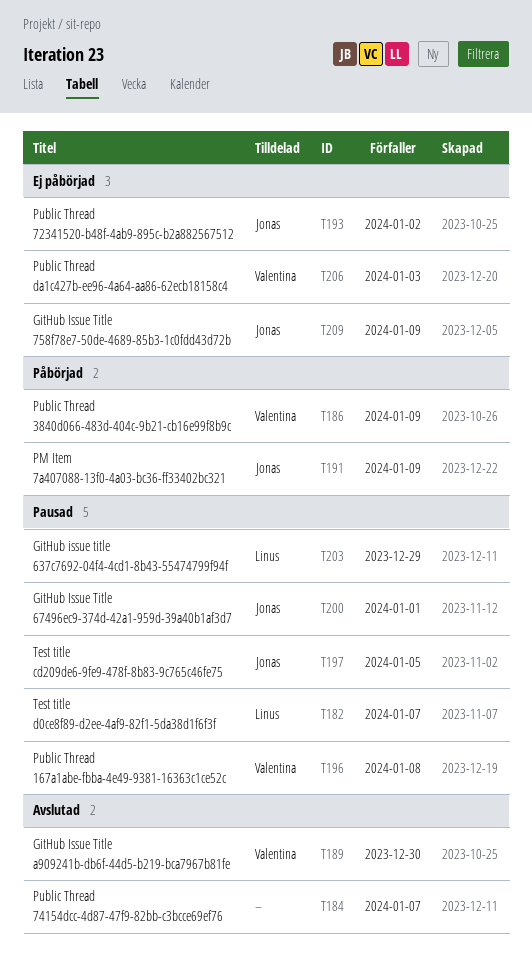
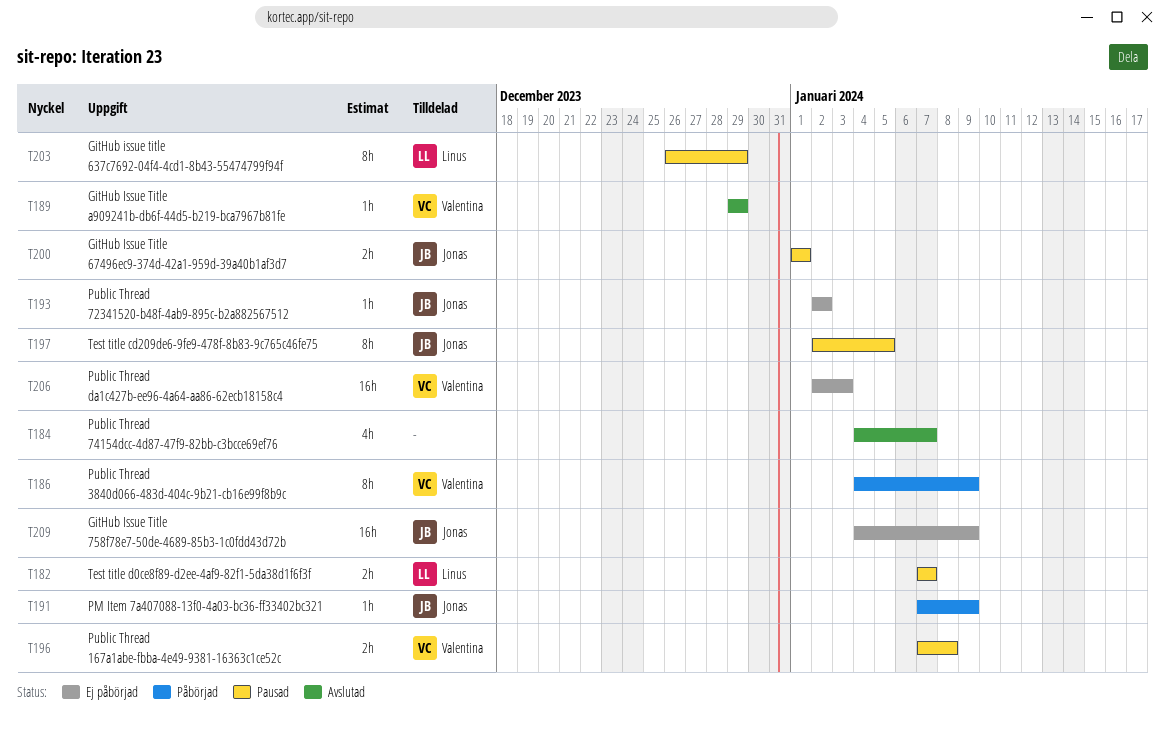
T189, due: Dec 30 -> Dec 29

